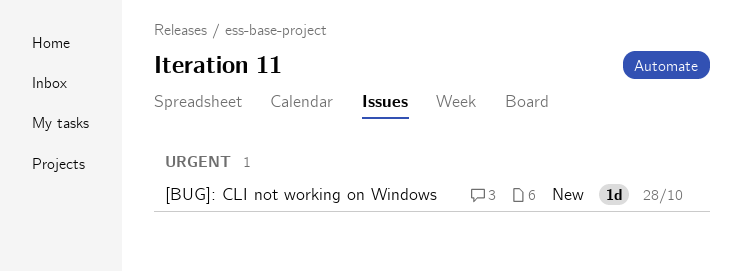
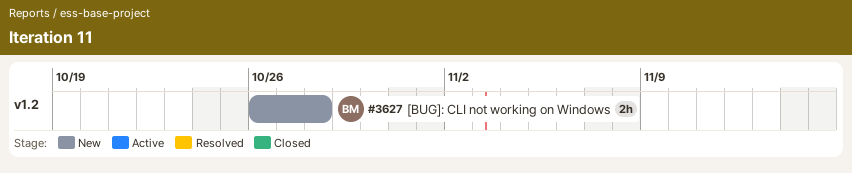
[BUG]: CLI not working on Windows, estimate: 1d -> 2h

